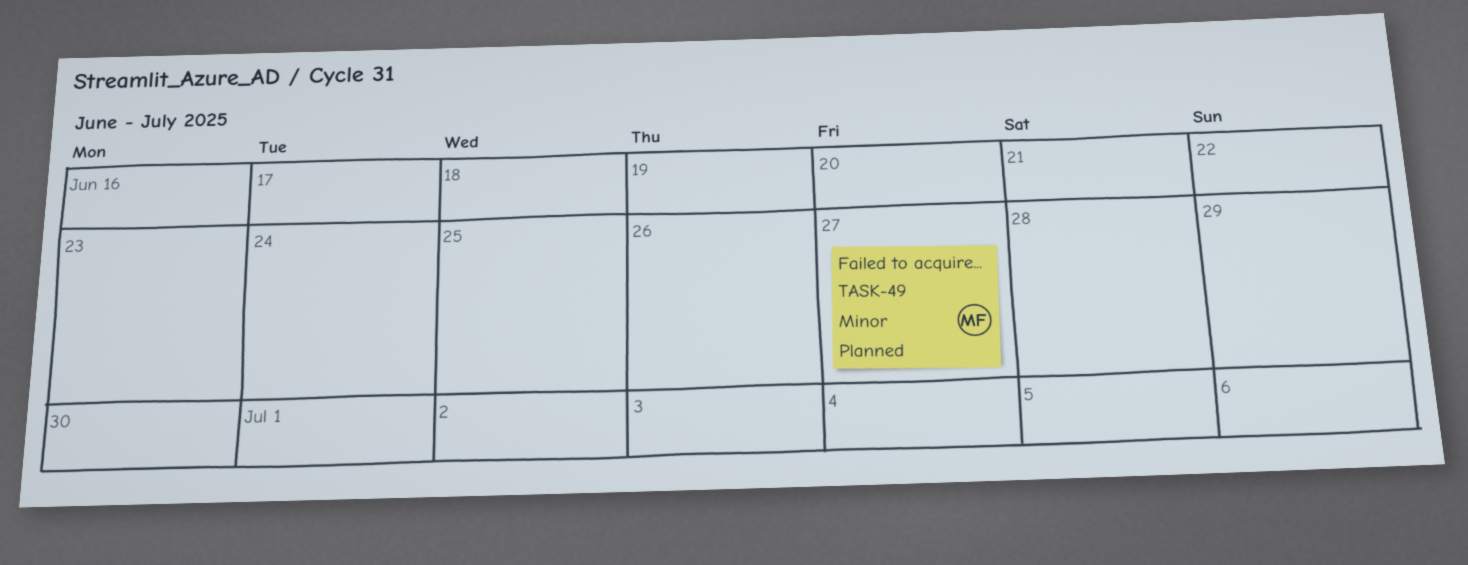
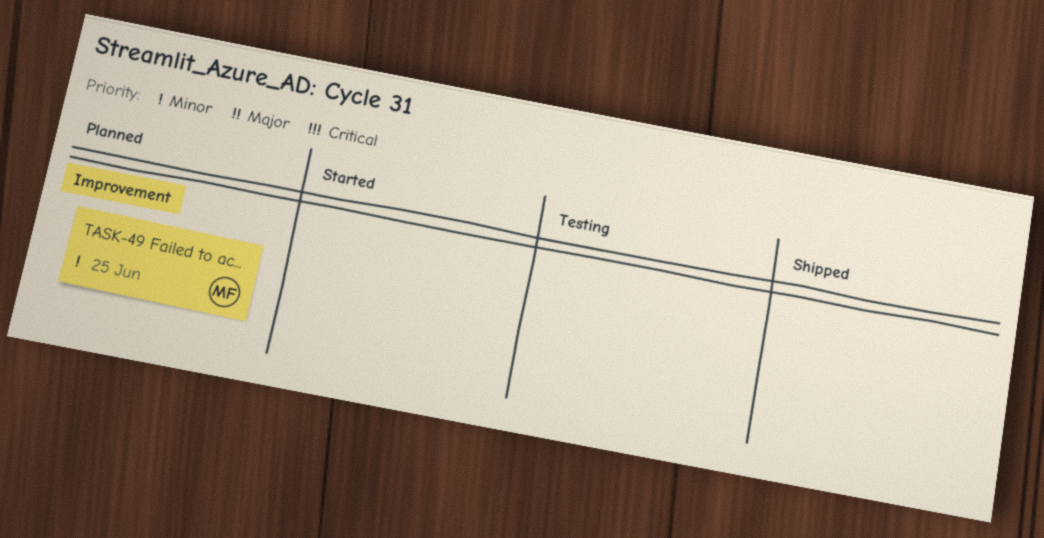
TASK-49, due: Jun 27 -> Jun 25

